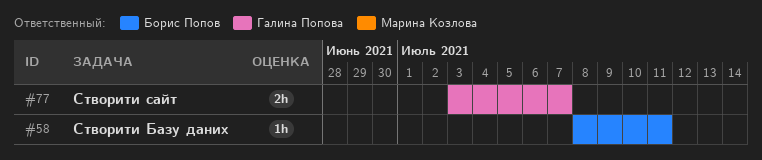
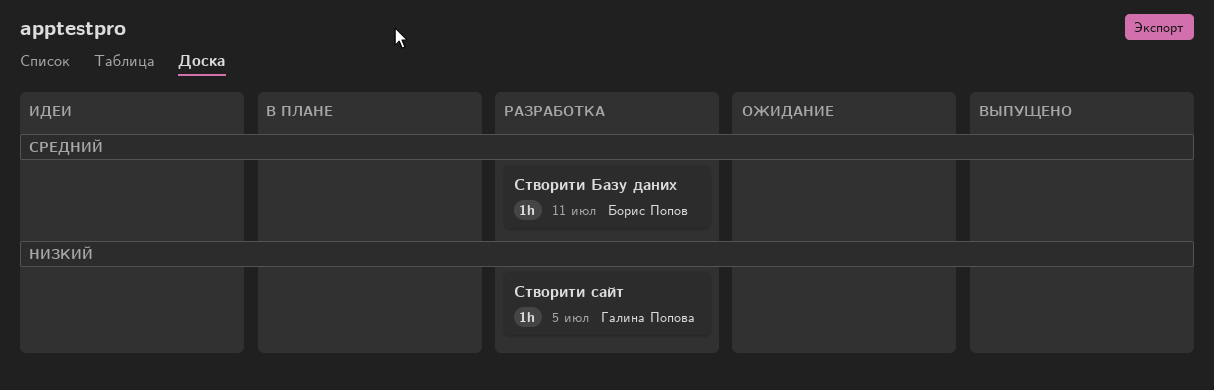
Створити сайт, estimate: 2h -> 1h
Створити сайт, due: Jul 7 -> Jul 5

